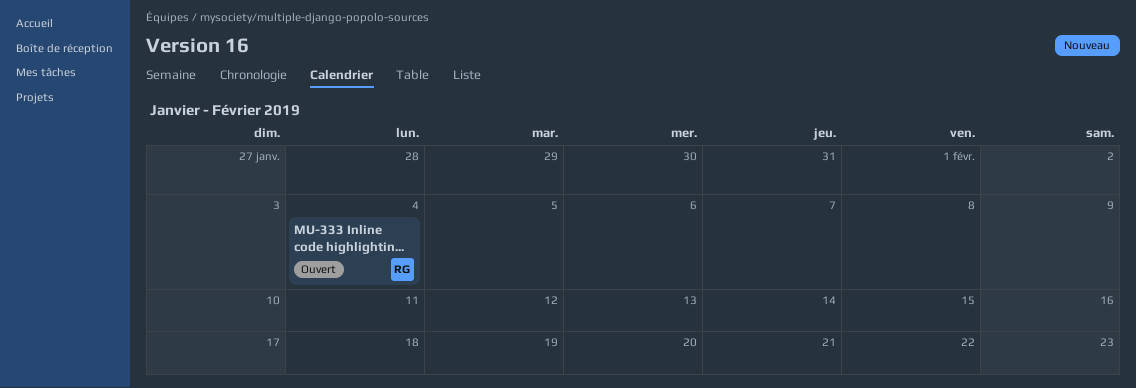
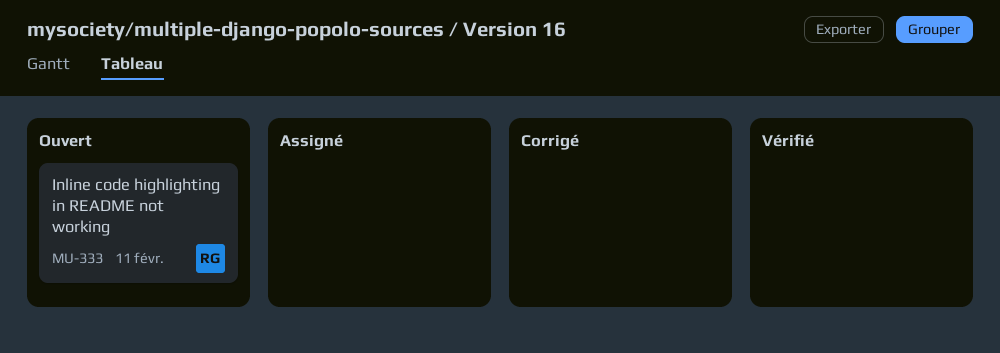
MU-333, due: Feb 4 -> Feb 11

